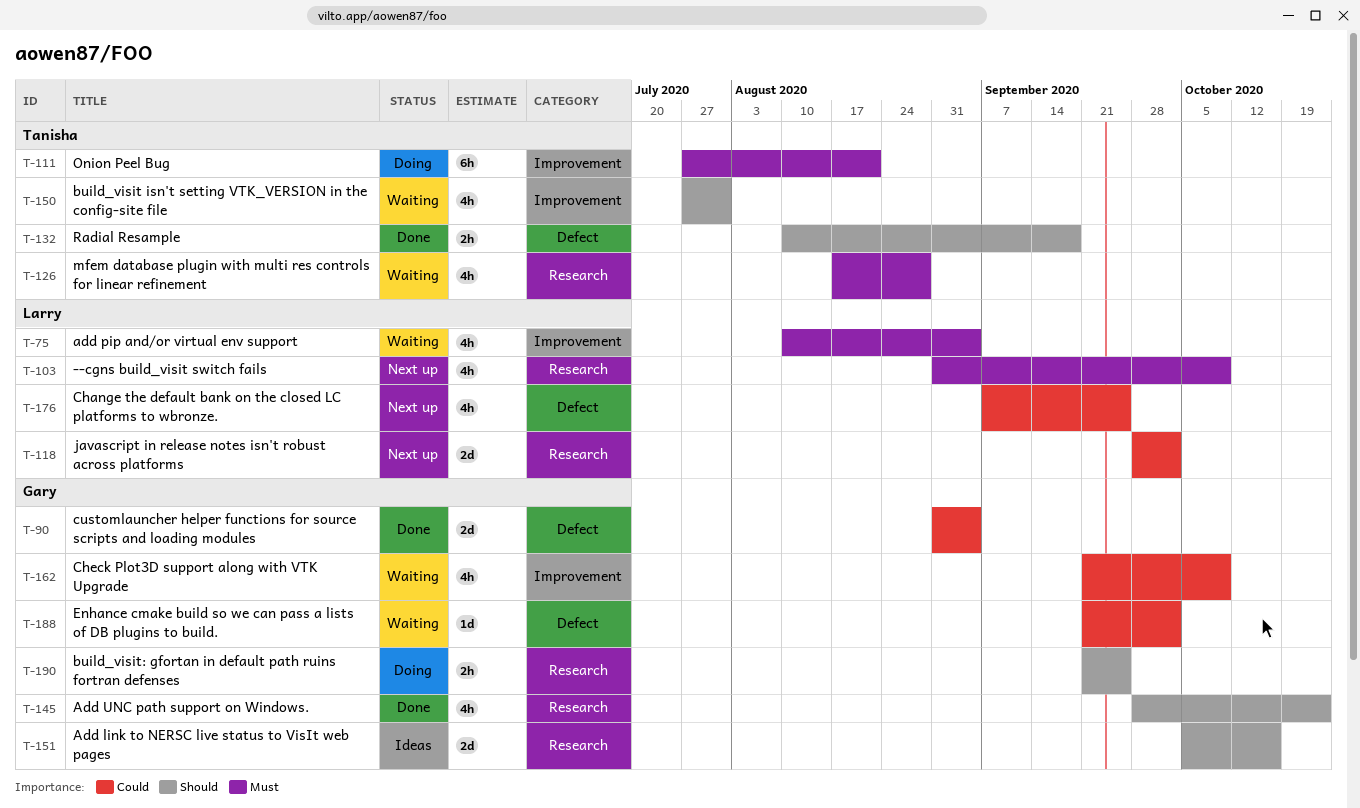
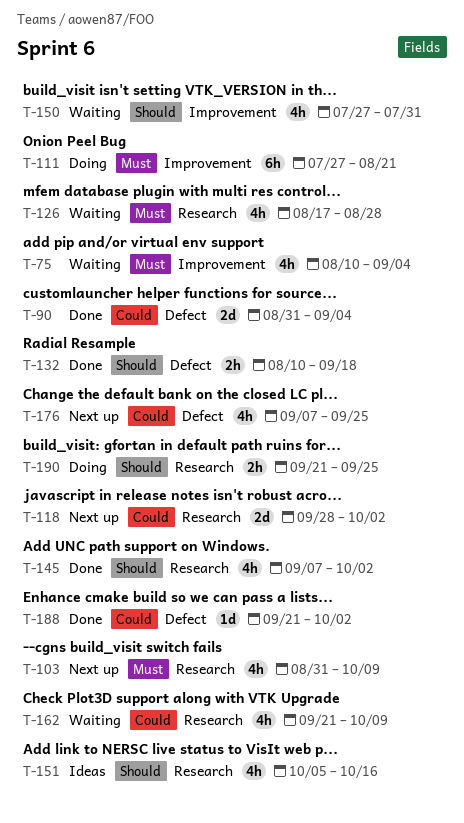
T-145, start: Sep 28 -> Sep 7
T-145, due: Oct 23 -> Oct 2
T-151, estimate: 2d -> 4h
T-162, label: Improvement -> Research
T-188, status: Waiting -> Done

